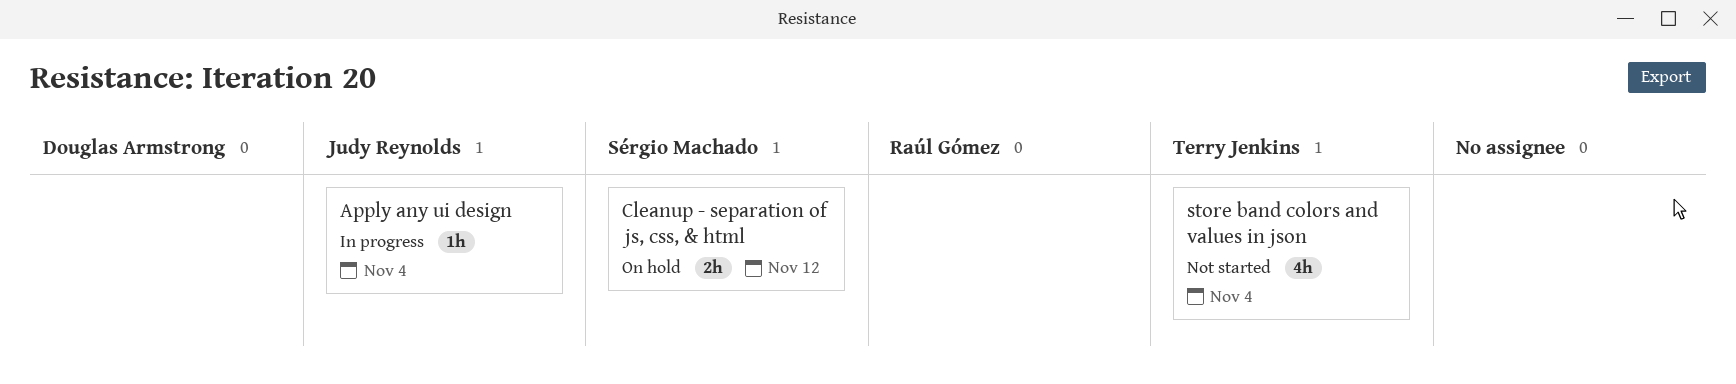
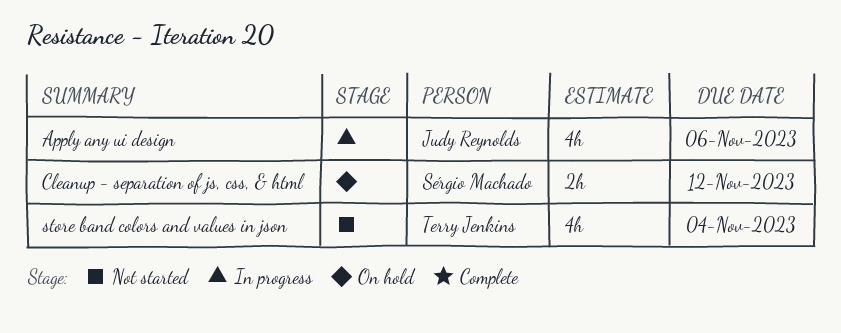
Apply any ui design, estimate: 1h -> 4h
Apply any ui design, due: Nov 4 -> Nov 6

